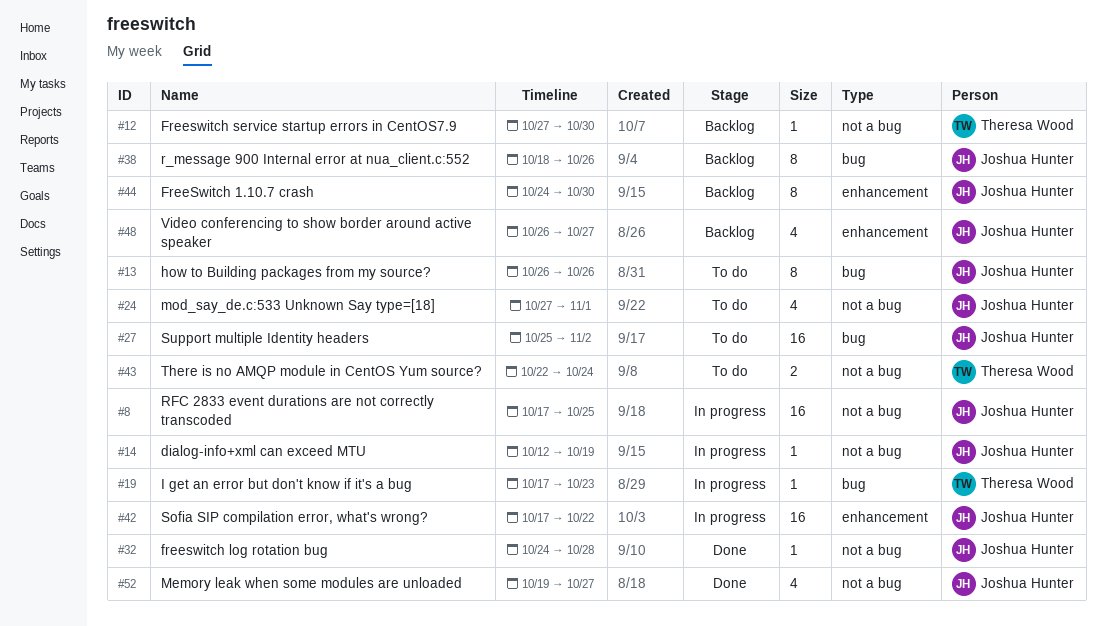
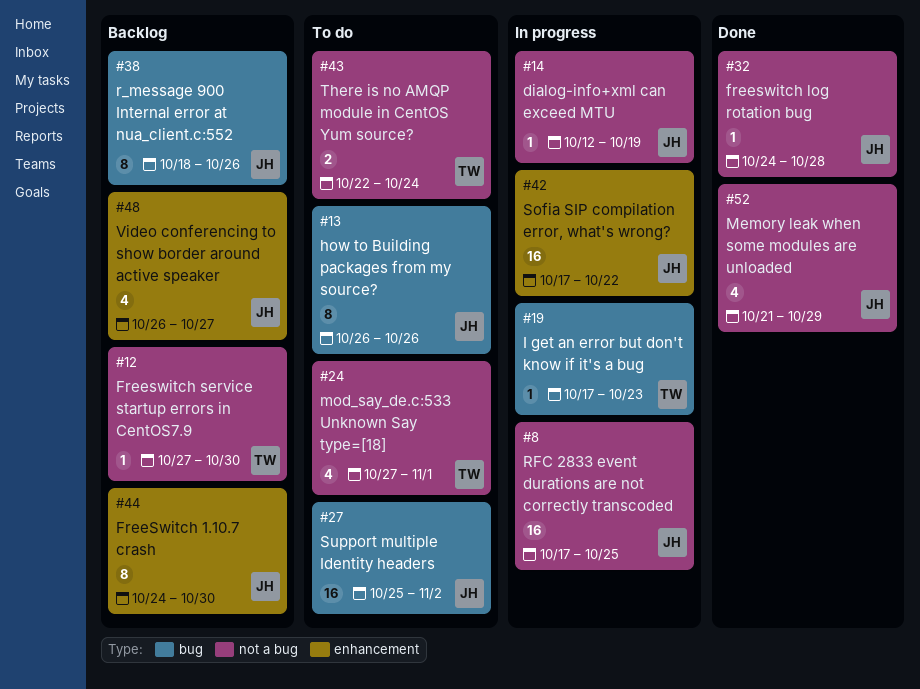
#24, owner: Joshua Hunter -> Theresa Wood
#52, start: Oct 19 -> Oct 21
#52, due: Oct 27 -> Oct 29

